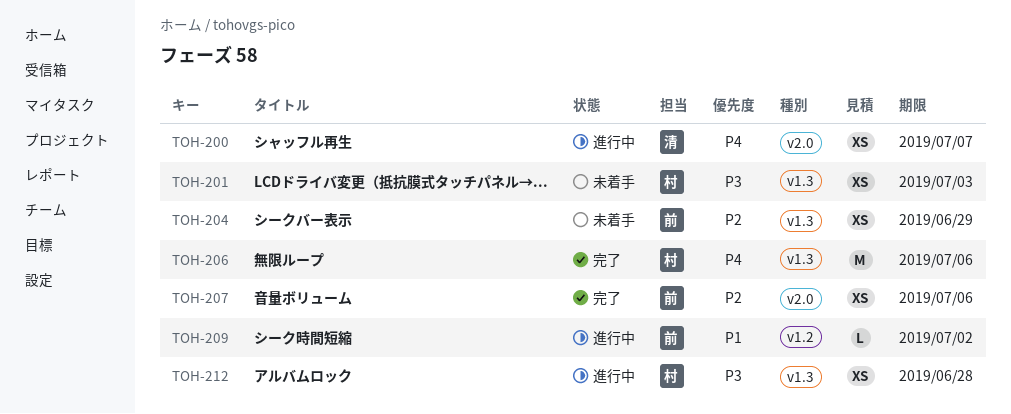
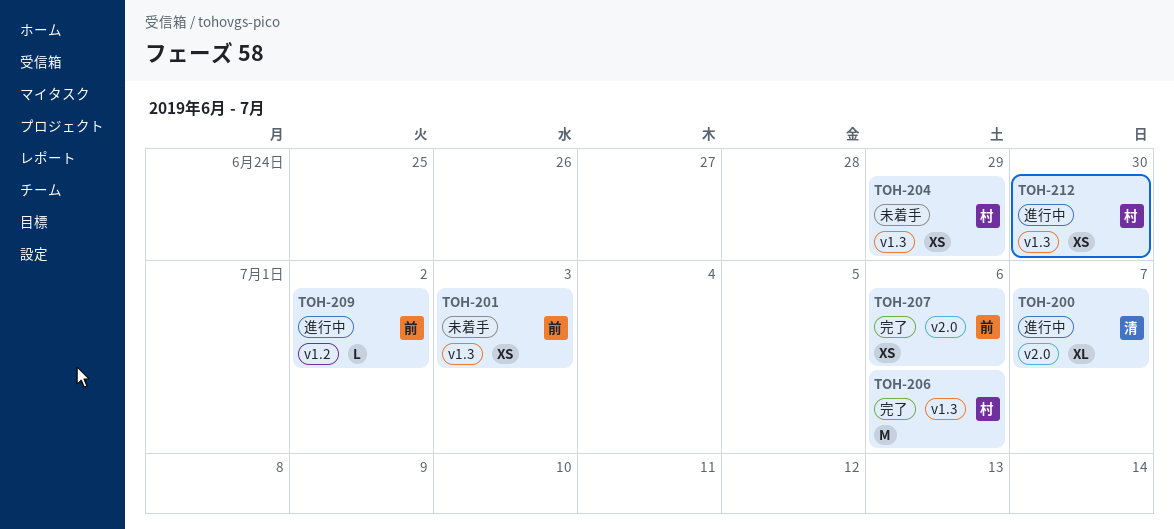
TOH-200, estimate: XS -> XL
TOH-201, owner: 村 -> 前
TOH-204, owner: 前 -> 村
TOH-212, due: Jun 28 -> Jun 30

